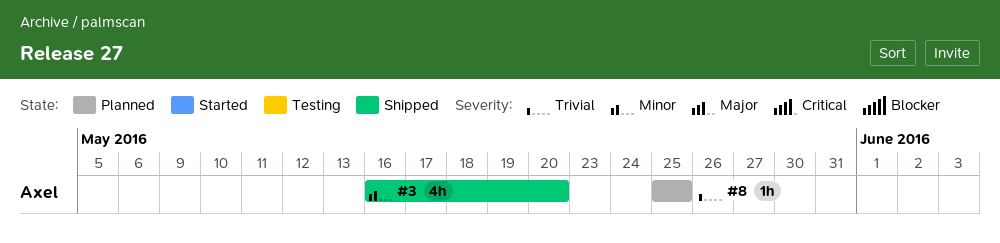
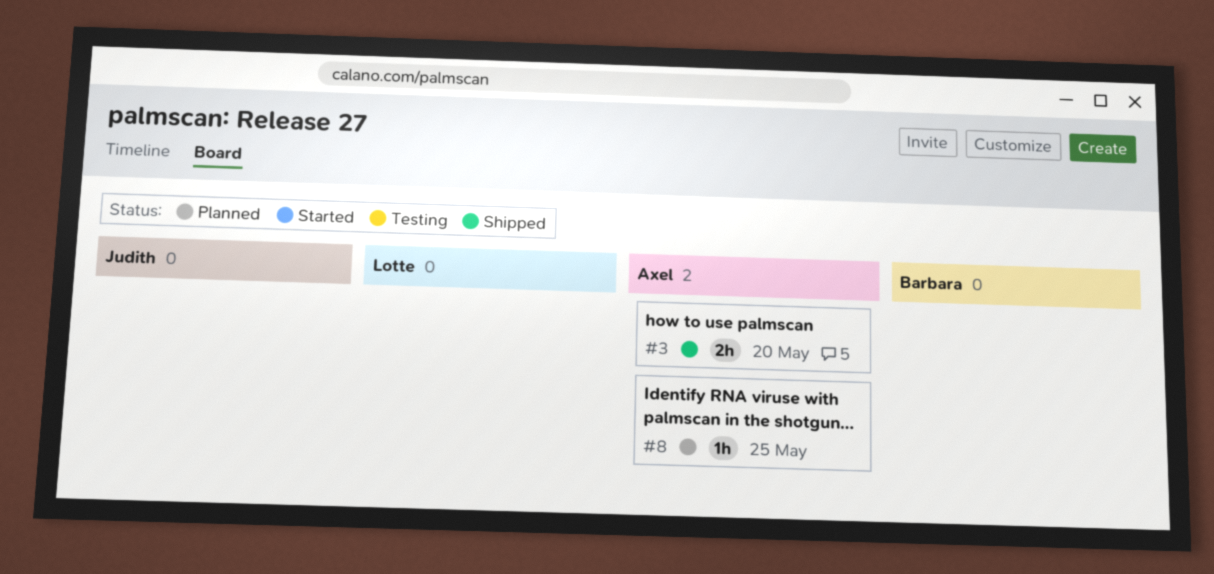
#3, estimate: 4h -> 2h

